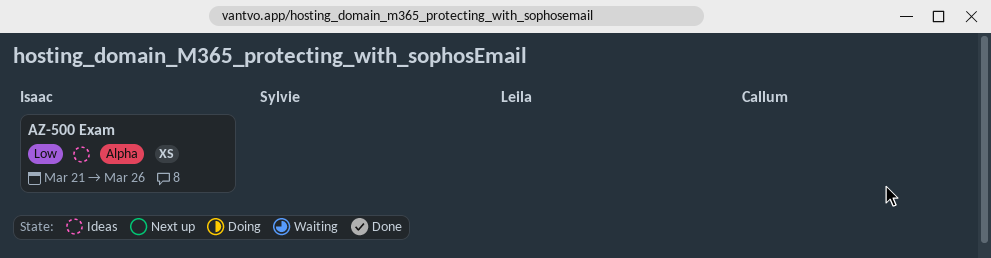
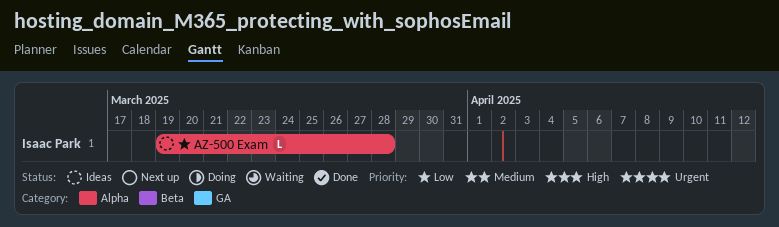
AZ-500 Exam, estimate: XS -> L
AZ-500 Exam, start: Mar 21 -> Mar 19
AZ-500 Exam, due: Mar 26 -> Mar 28

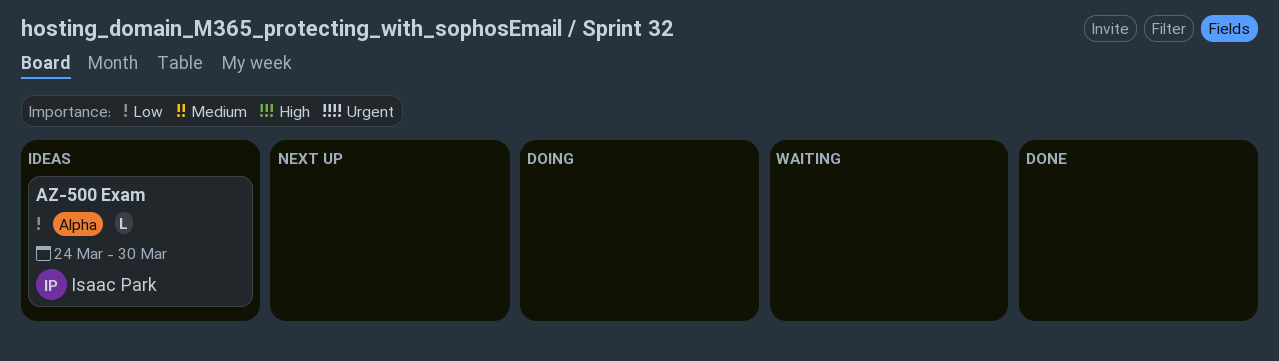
AZ-500 Exam, start: Mar 19 -> Mar 24
AZ-500 Exam, due: Mar 28 -> Mar 30

